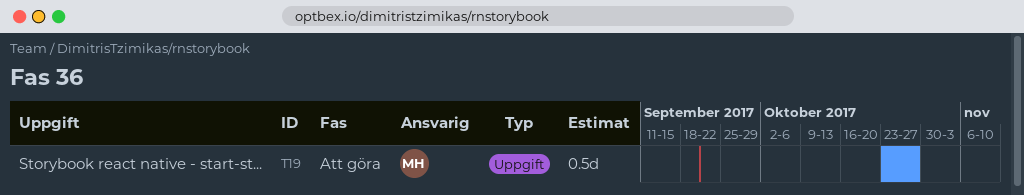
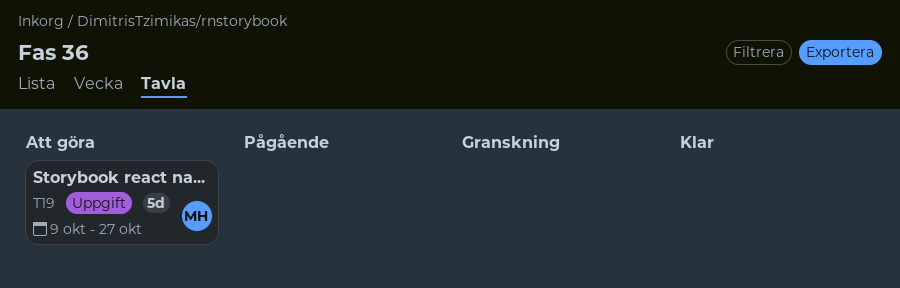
T19, estimate: 0.5d -> 5d
T19, start: Oct 23 -> Oct 9

